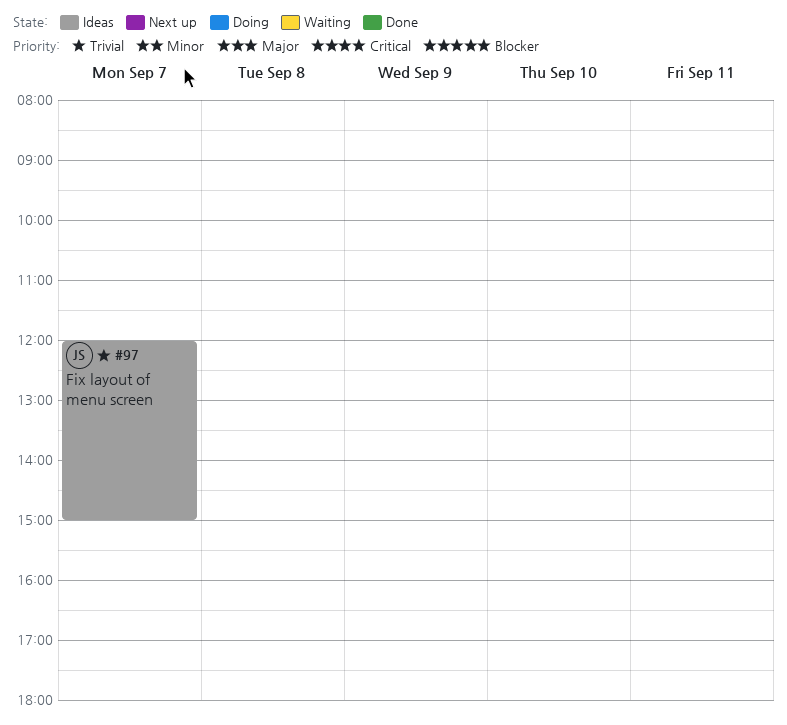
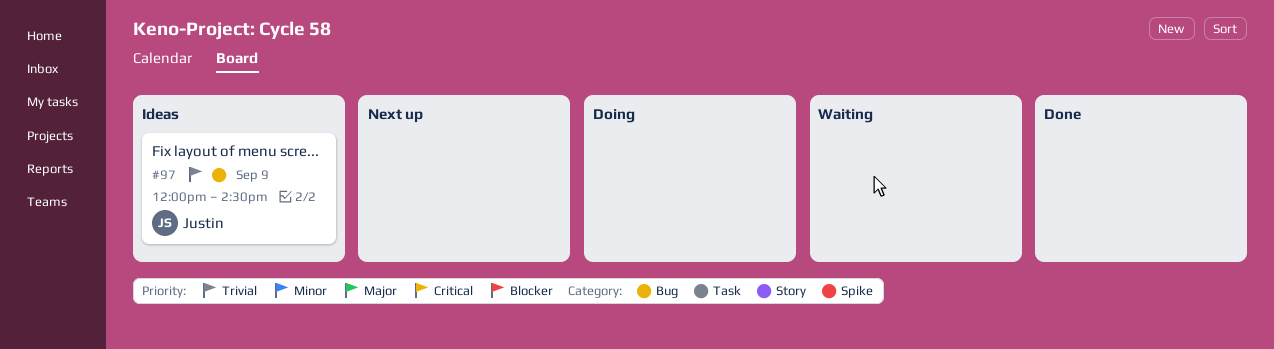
#97, day: Sep 7 -> Sep 9
#97, ends: 15:00 -> 14:30

